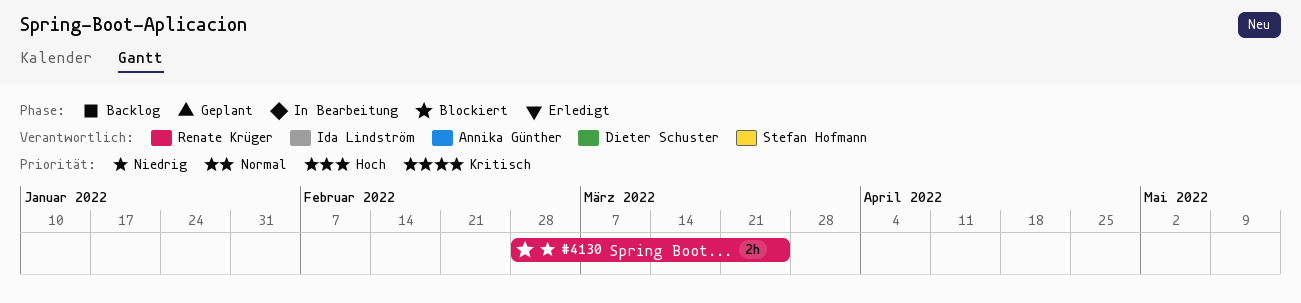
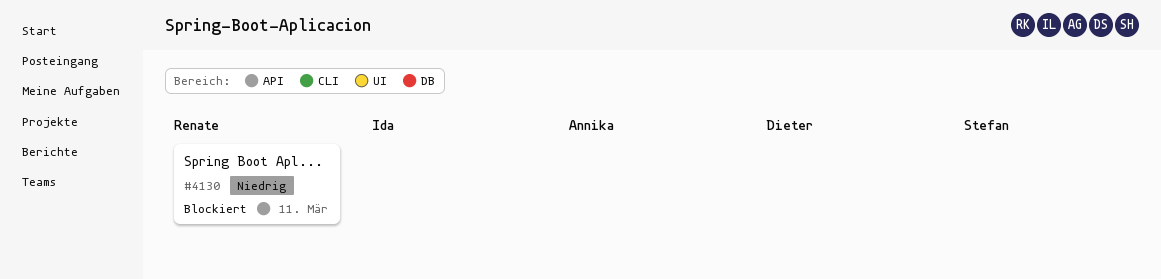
#4130, due: Mar 25 -> Mar 11

